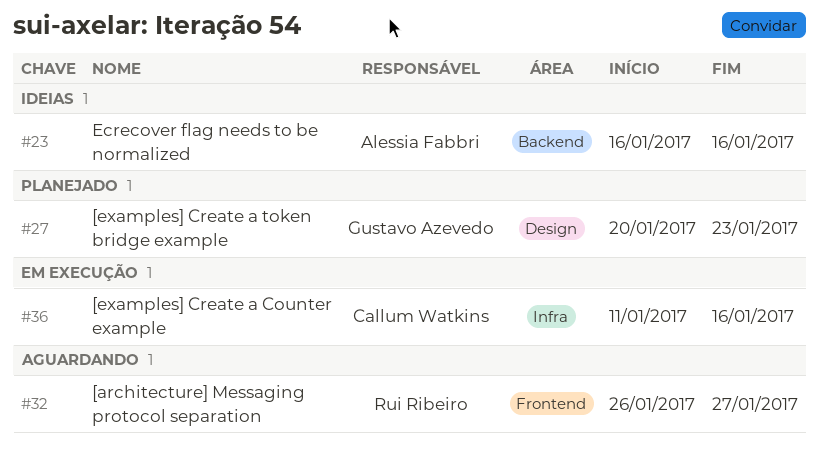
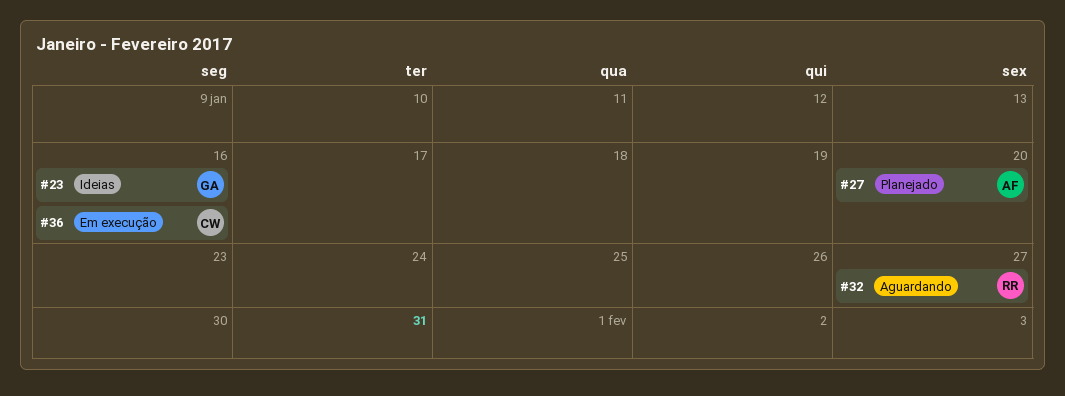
#23, owner: Alessia Fabbri -> Gustavo Azevedo
#27, owner: Gustavo Azevedo -> Alessia Fabbri
#27, due: Jan 23 -> Jan 20

